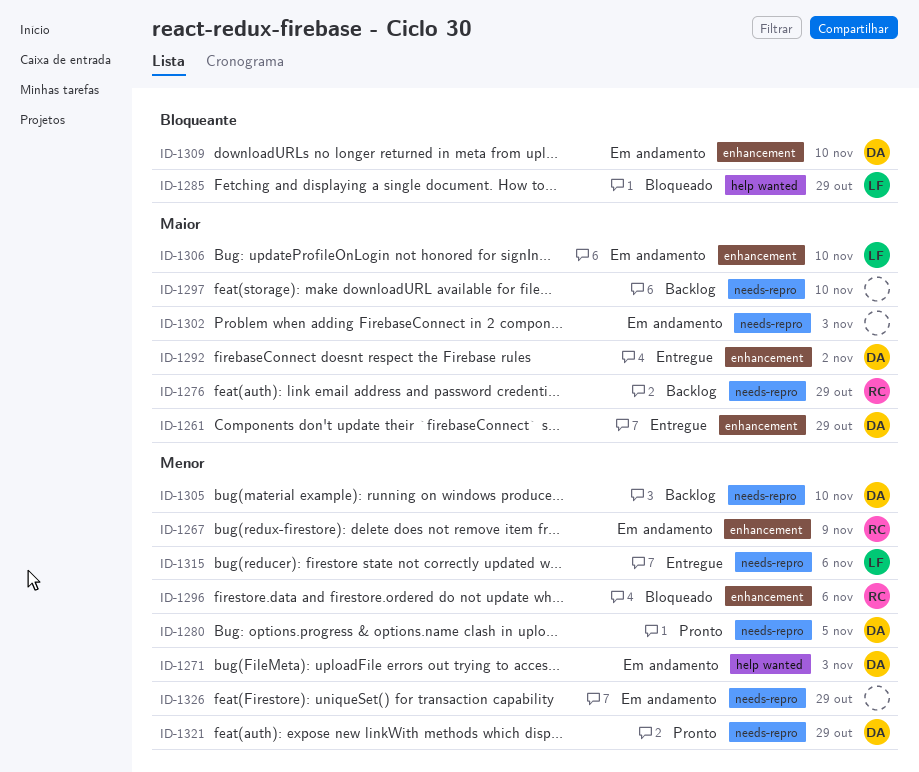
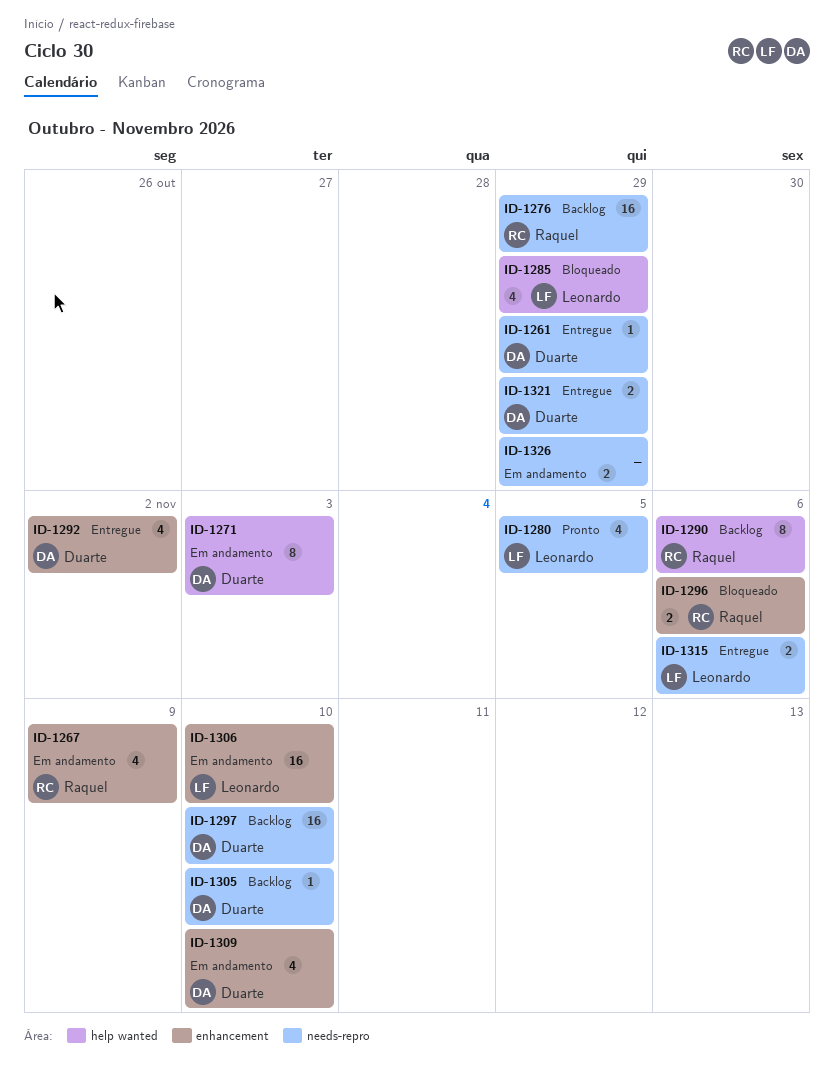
ID-1261, label: enhancement -> needs-repro
ID-1280, owner: Duarte -> Leonardo
ID-1290: none -> present
ID-1297, owner: none -> Duarte
ID-1302: present -> none
ID-1321, status: Pronto -> Entregue

